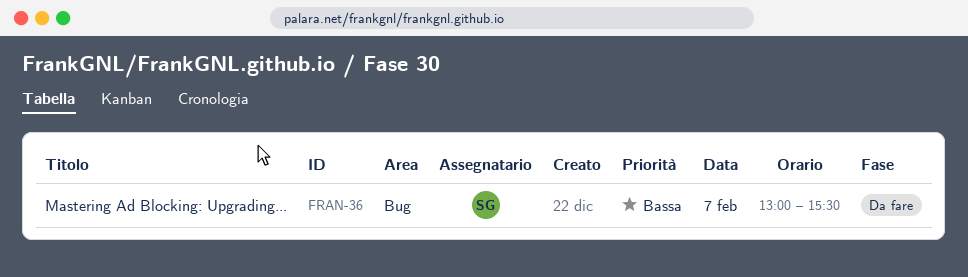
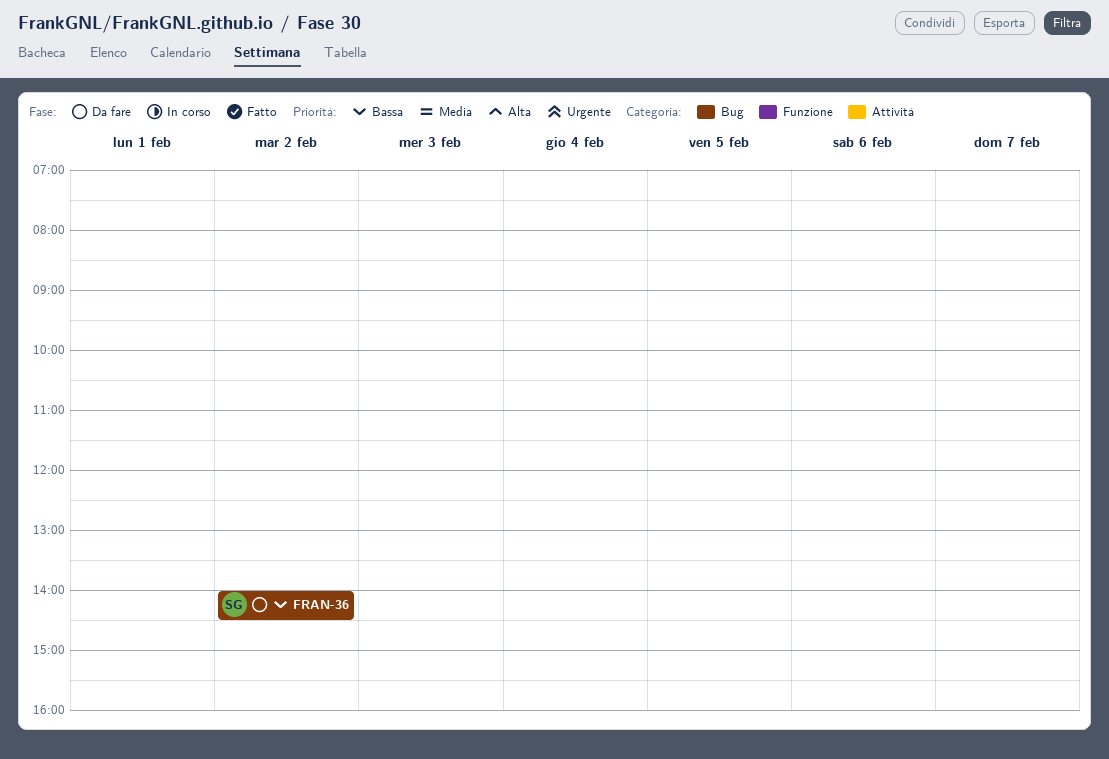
FRAN-36, day: Feb 7 -> Feb 2
FRAN-36, begins: 13:00 -> 14:00
FRAN-36, ends: 15:30 -> 14:30

